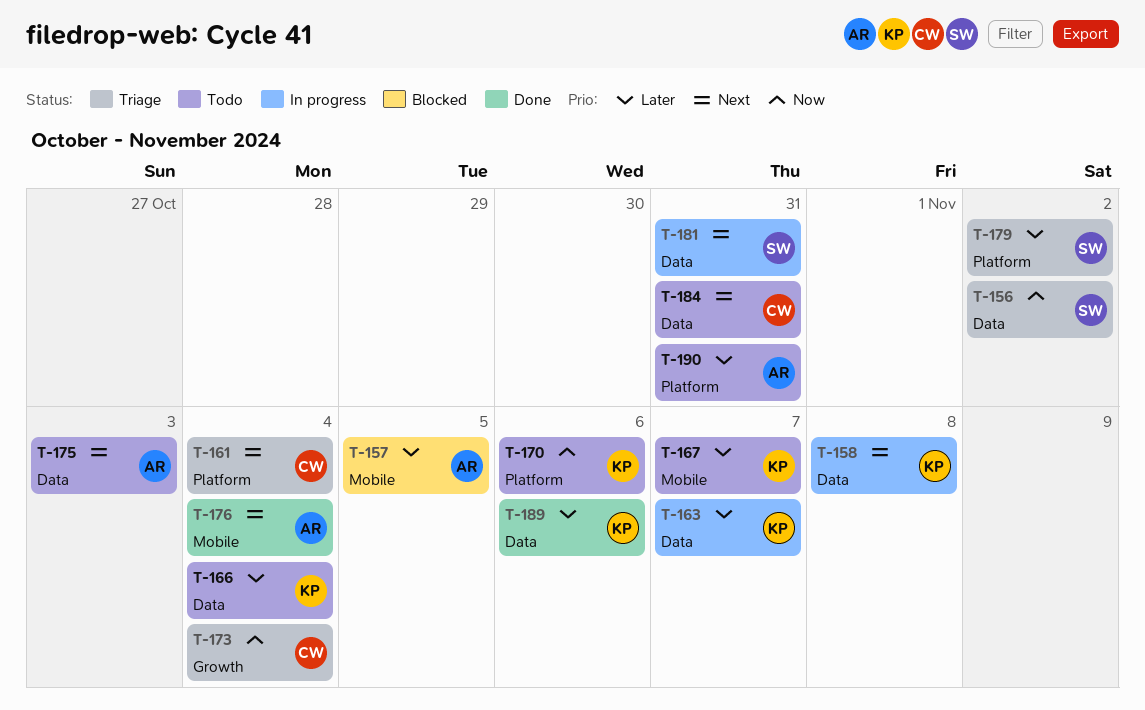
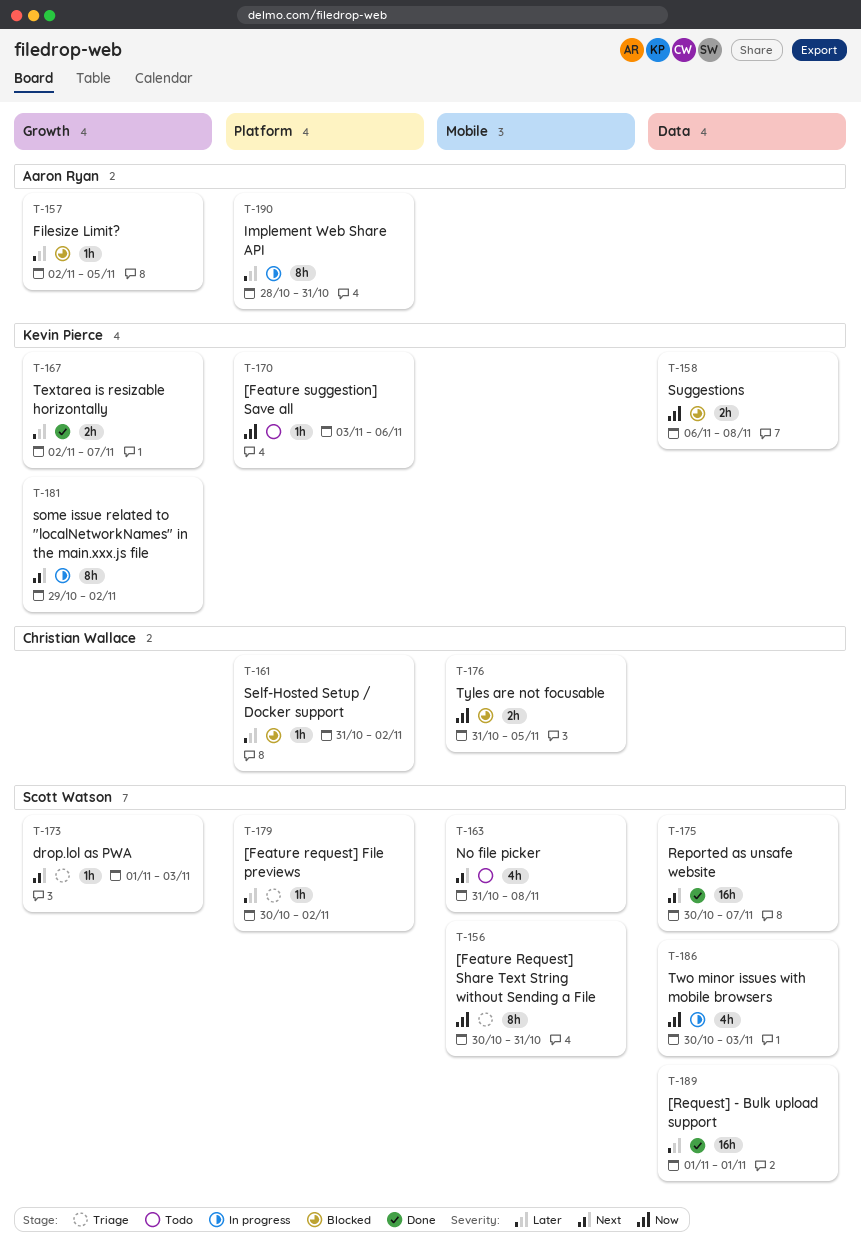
T-156, label: Data -> Mobile
T-156, due: Nov 2 -> Oct 31
T-157, label: Mobile -> Growth
T-158, status: In progress -> Blocked
T-158, priority: Next -> Now
T-161, status: Triage -> Blocked
T-161, priority: Next -> Later
T-161, due: Nov 4 -> Nov 2
T-163, status: In progress -> Todo
T-163, owner: Kevin Pierce -> Scott Watson
T-163, priority: Later -> Next
T-163, label: Data -> Mobile
T-163, due: Nov 7 -> Nov 8
T-166: present -> none
T-167, status: Todo -> Done
T-167, label: Mobile -> Growth
T-173, owner: Christian Wallace -> Scott Watson
T-173, priority: Now -> Next
T-173, due: Nov 4 -> Nov 3
T-175, status: Todo -> Done
T-175, owner: Aaron Ryan -> Scott Watson
T-175, due: Nov 3 -> Nov 7
T-176, status: Done -> Blocked
T-176, owner: Aaron Ryan -> Christian Wallace
T-176, priority: Next -> Now
T-176, due: Nov 4 -> Nov 5
T-181, owner: Scott Watson -> Kevin Pierce
T-181, label: Data -> Growth
T-181, due: Oct 31 -> Nov 2
T-184: present -> none
T-186: none -> present
T-189, owner: Kevin Pierce -> Scott Watson
T-189, due: Nov 6 -> Nov 1
T-190, status: Todo -> In progress

